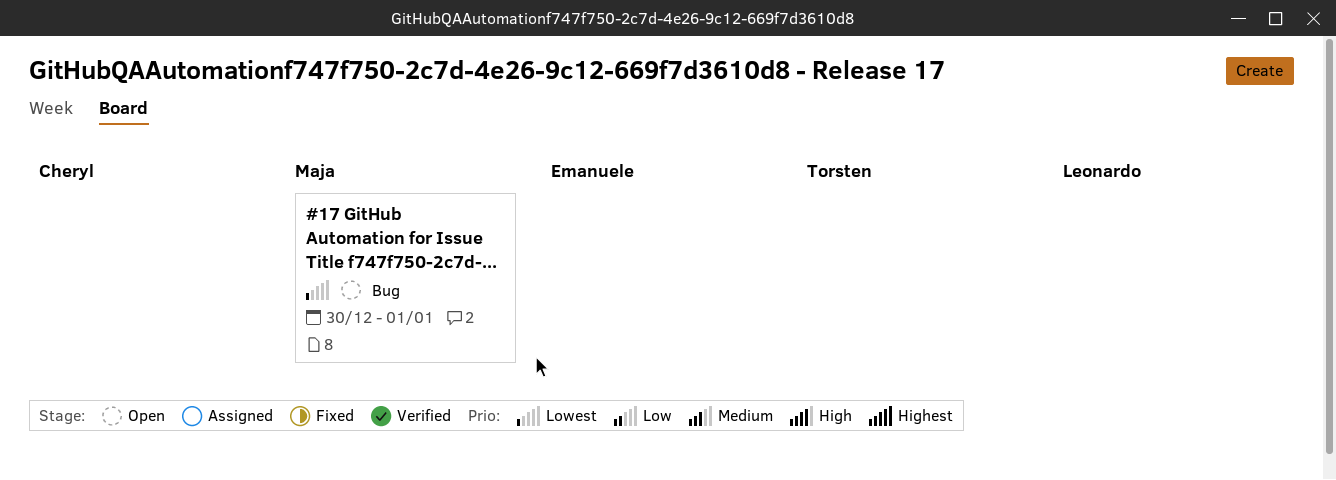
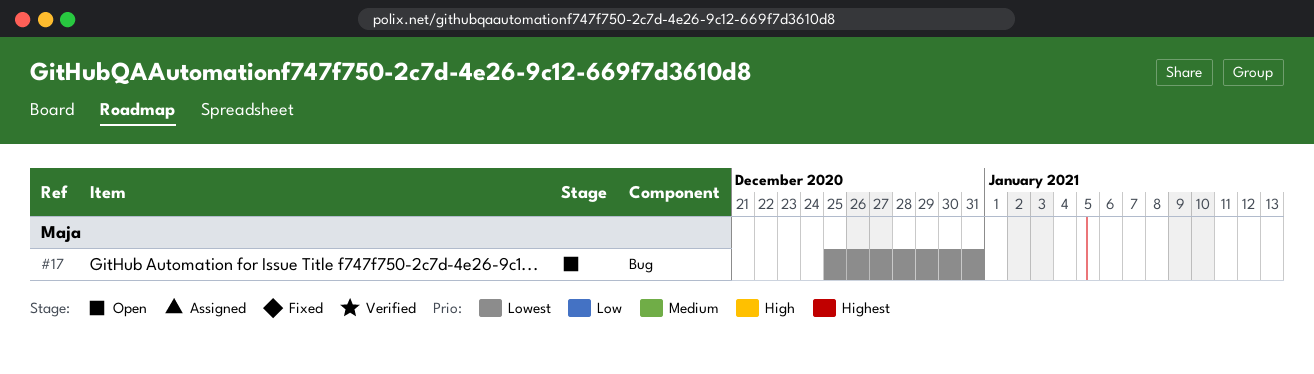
#17, start: Dec 30 -> Dec 25
#17, due: Jan 1 -> Dec 31

